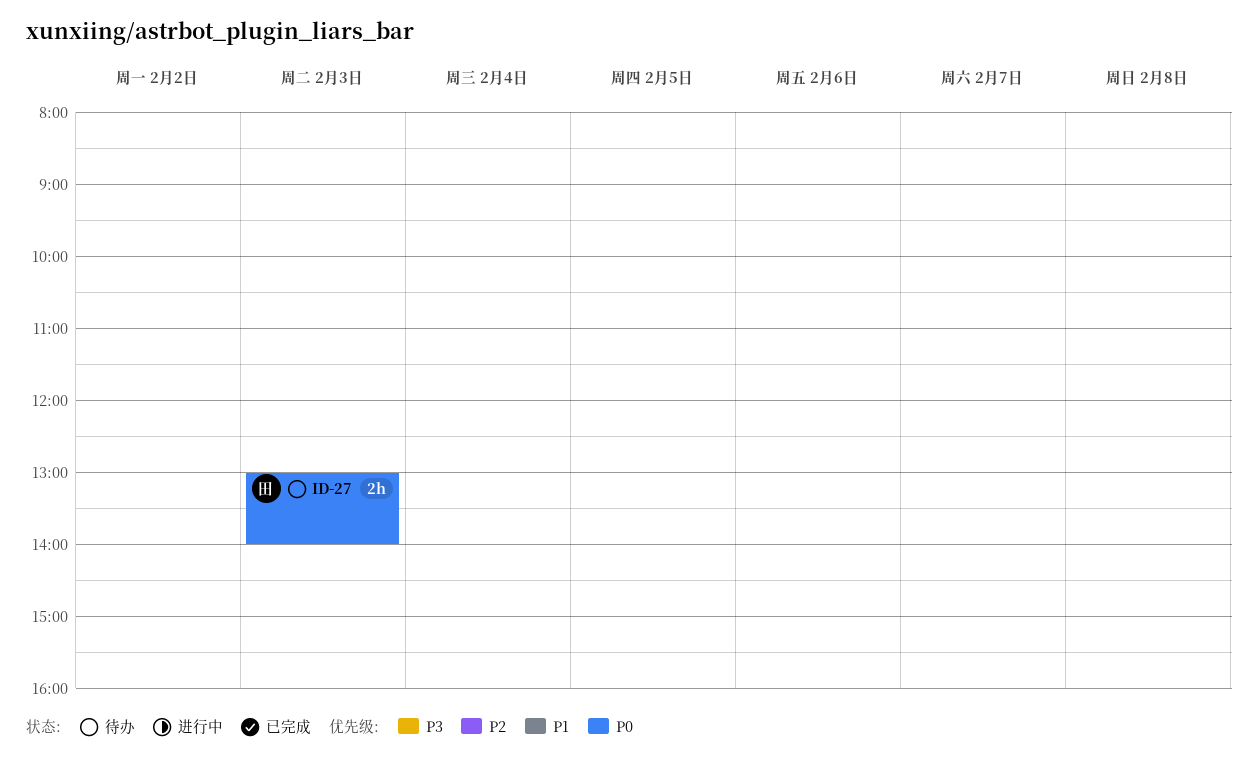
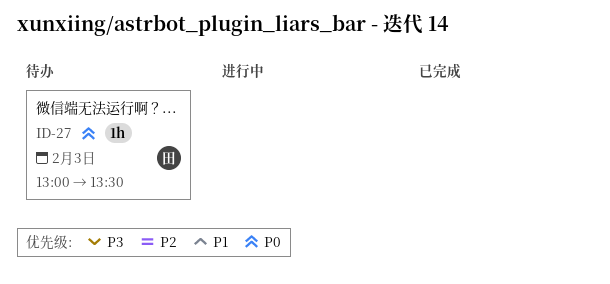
ID-27, estimate: 2h -> 1h
ID-27, ends: 14:00 -> 13:30

